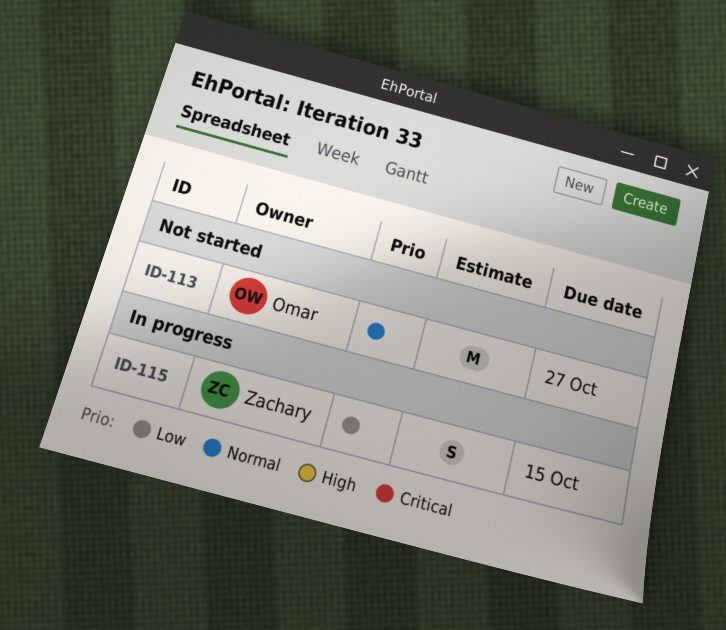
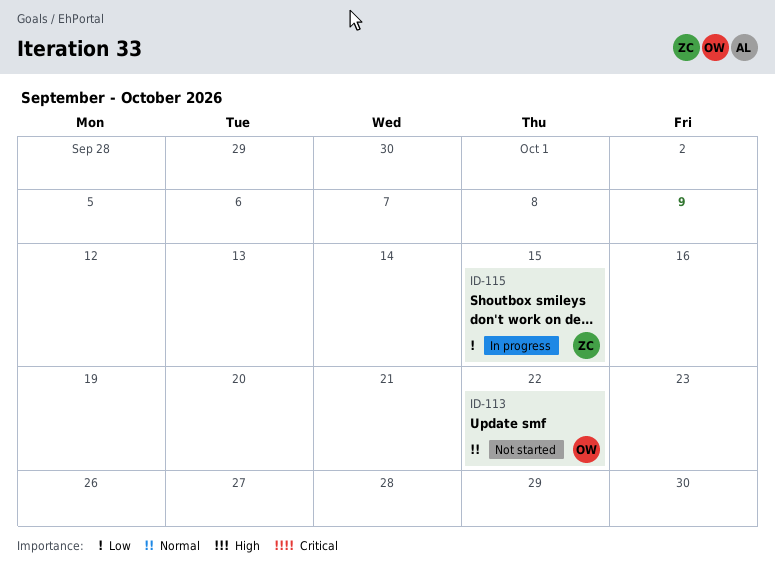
ID-113, due: Oct 27 -> Oct 22

